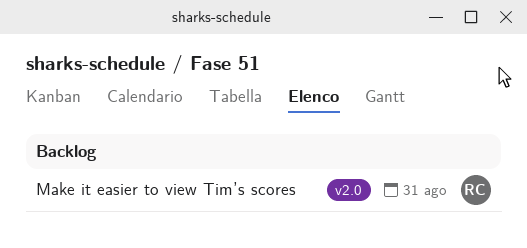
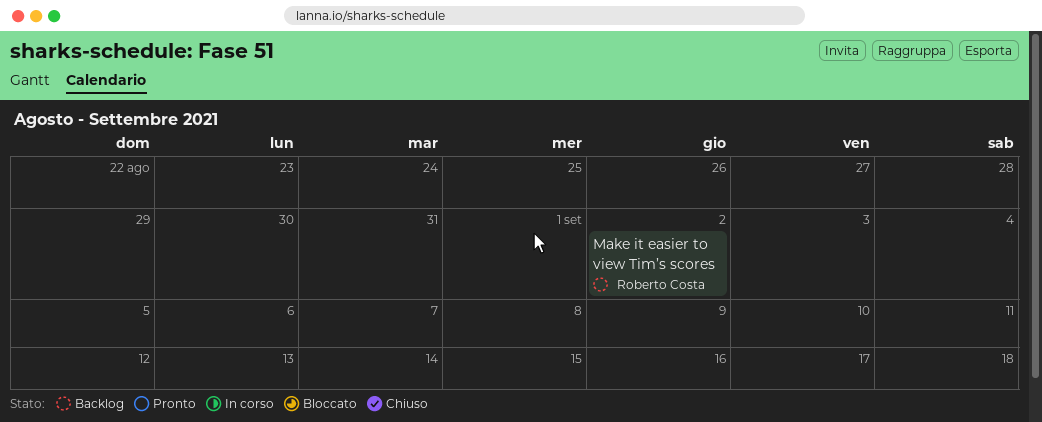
Make it easier to view Tim’s scores, due: Aug 31 -> Sep 2

